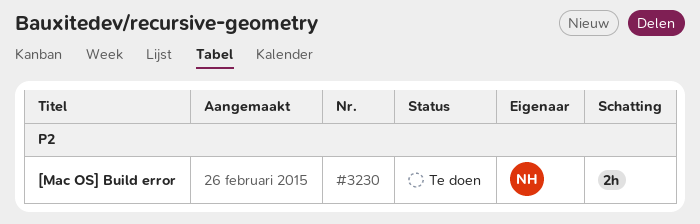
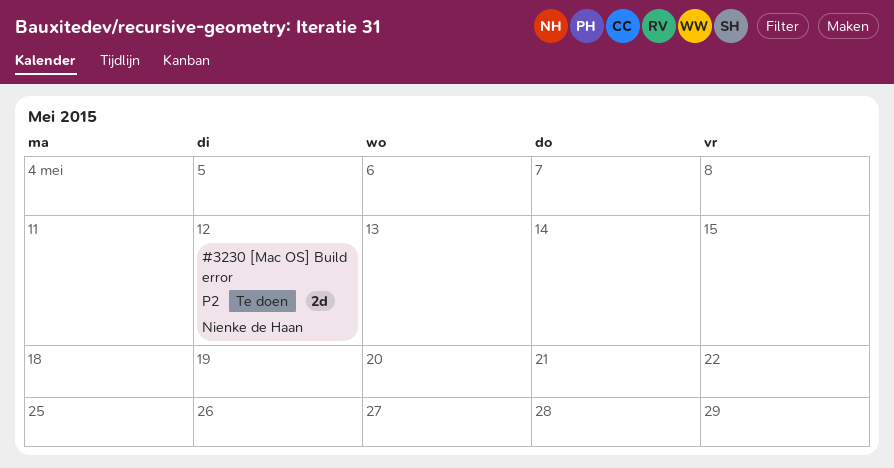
#3230, estimate: 2h -> 2d

